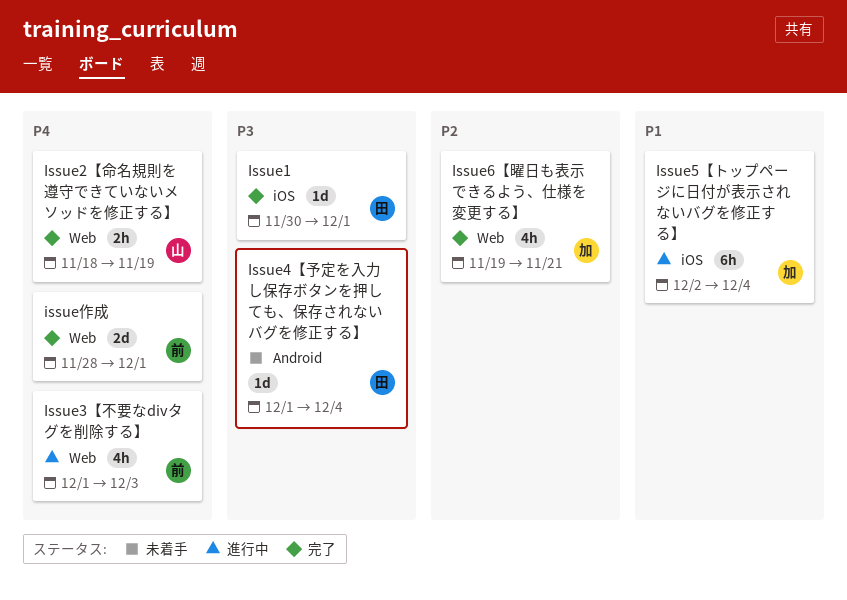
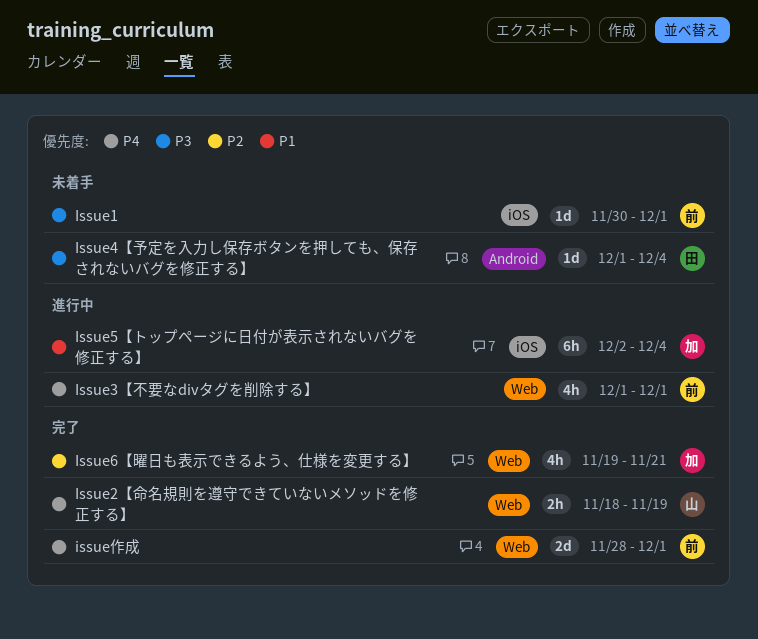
Issue1, status: 完了 -> 未着手
Issue1, owner: 田 -> 前
Issue3【不要なdivタグを削除する】, due: Dec 3 -> Dec 1

